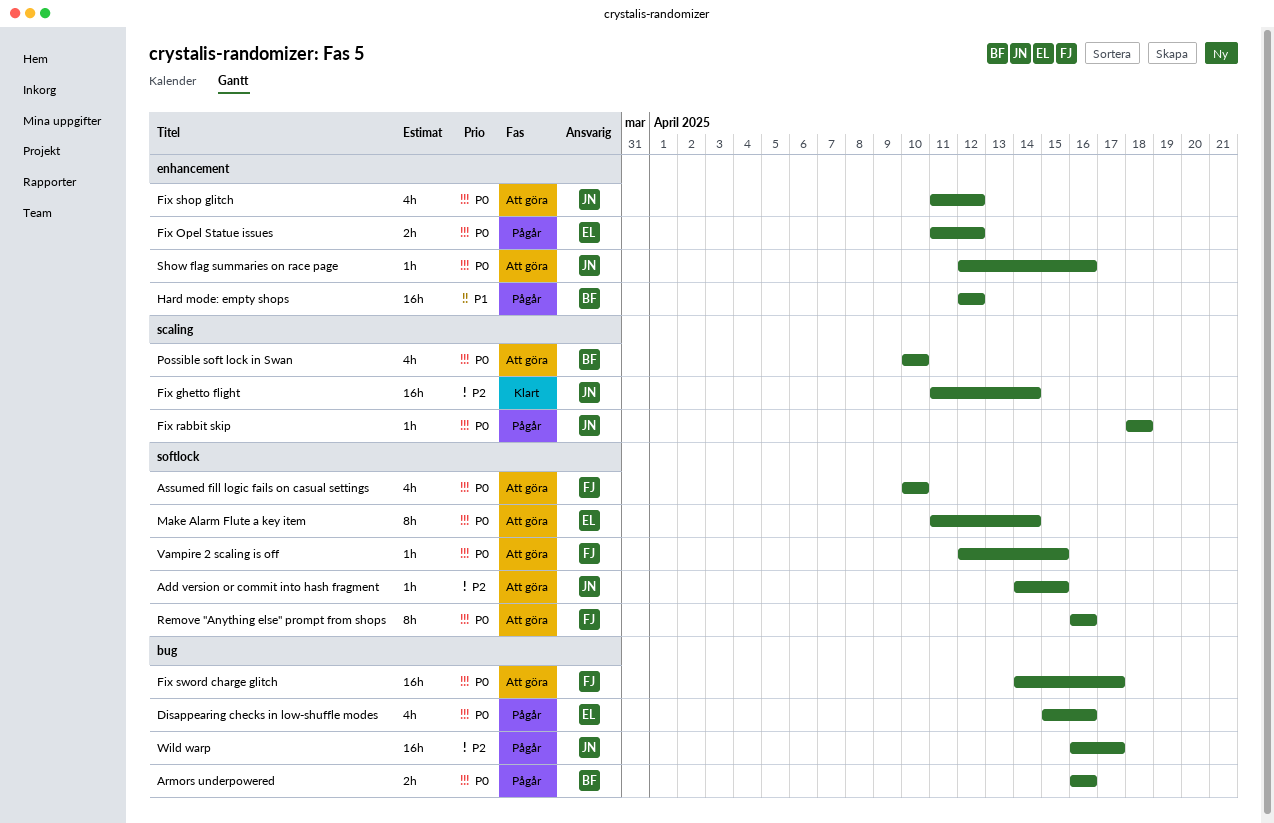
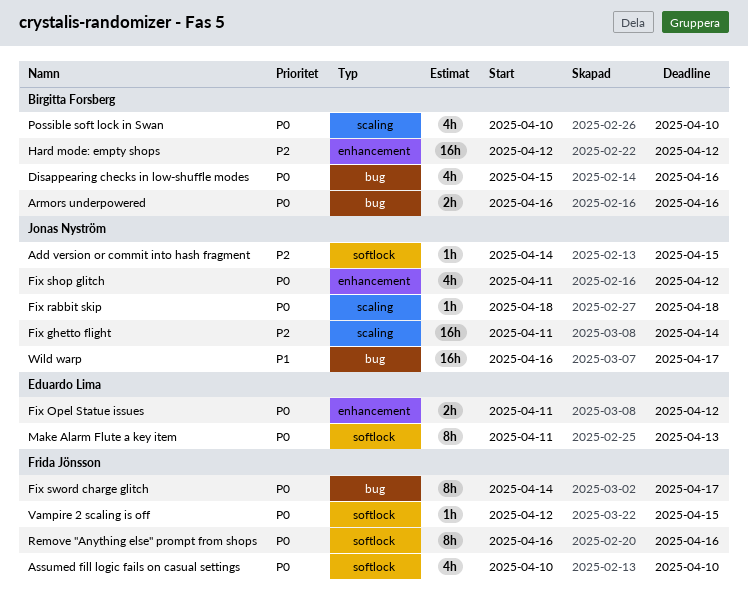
Disappearing checks in low-shuffle modes, owner: Eduardo Lima -> Birgitta Forsberg
Fix sword charge glitch, estimate: 16h -> 8h
Hard mode: empty shops, priority: P1 -> P2
Make Alarm Flute a key item, due: Apr 14 -> Apr 13
Show flag summaries on race page: present -> none
Wild warp, priority: P2 -> P1

